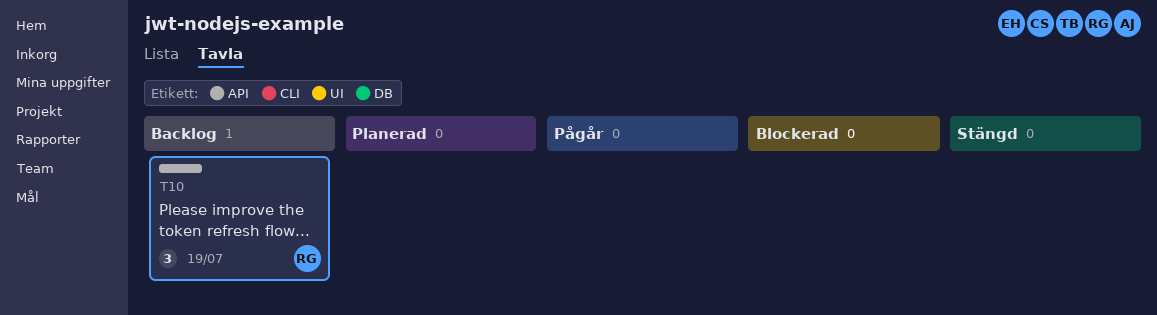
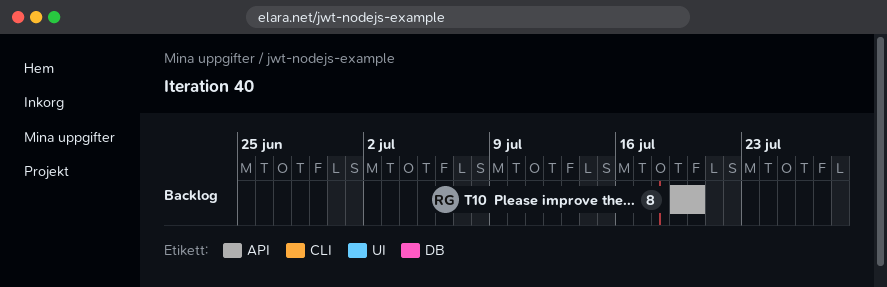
T10, estimate: 3 -> 8
T10, due: Jul 19 -> Jul 20

